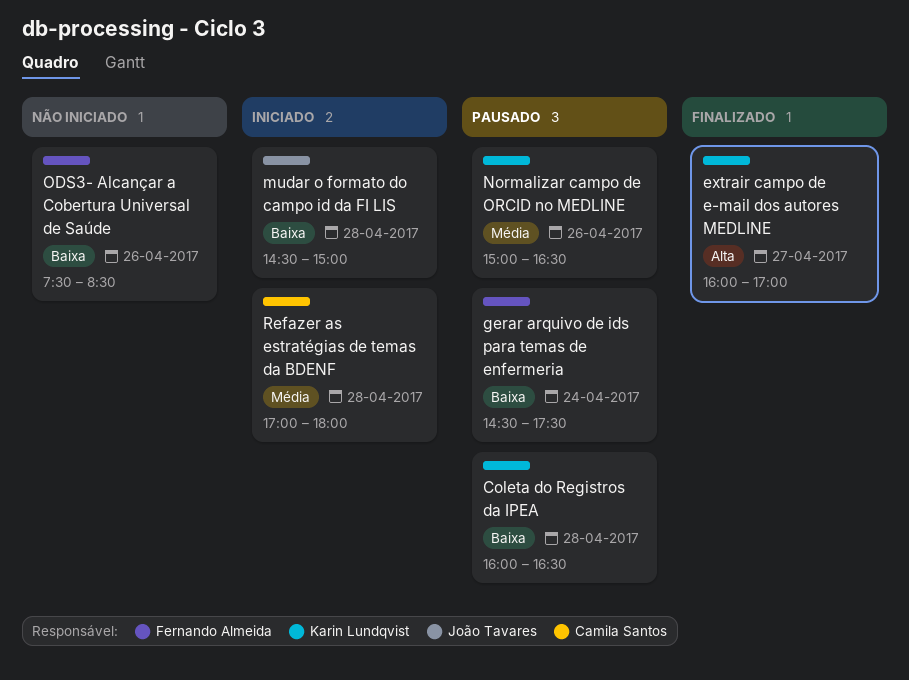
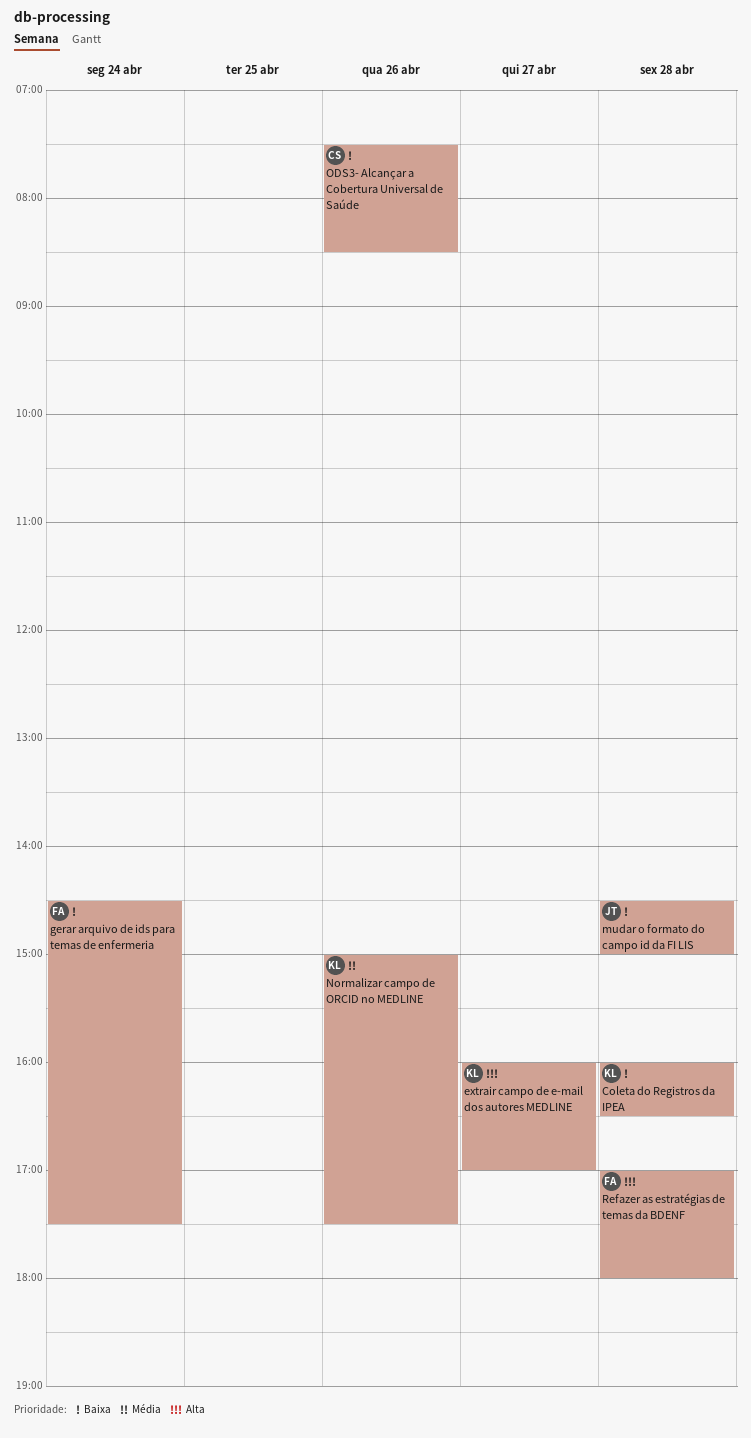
Normalizar campo de ORCID no MEDLINE, ends: 16:30 -> 17:30
ODS3- Alcançar a Cobertura Universal de Saúde, owner: Fernando Almeida -> Camila Santos
Refazer as estratégias de temas da BDENF, owner: Camila Santos -> Fernando Almeida
Refazer as estratégias de temas da BDENF, priority: Média -> Alta

